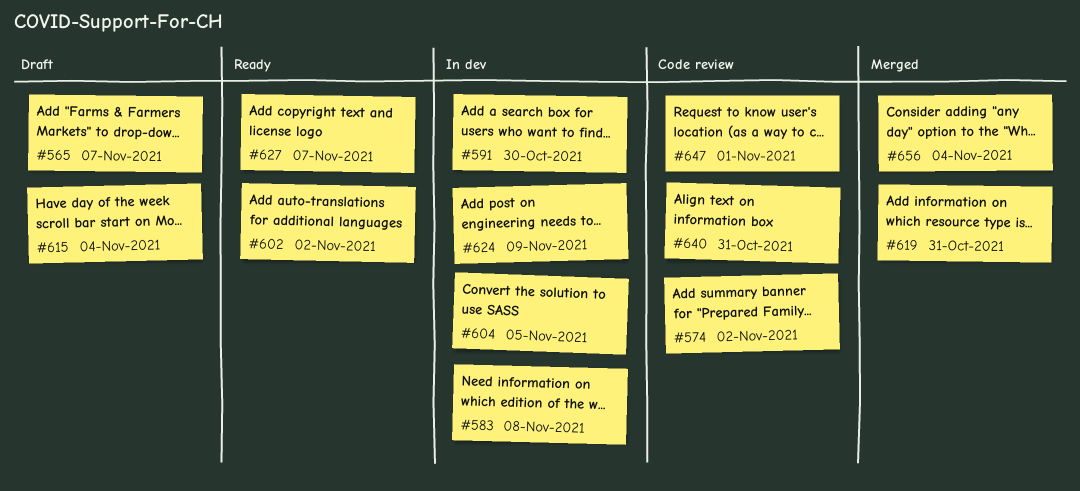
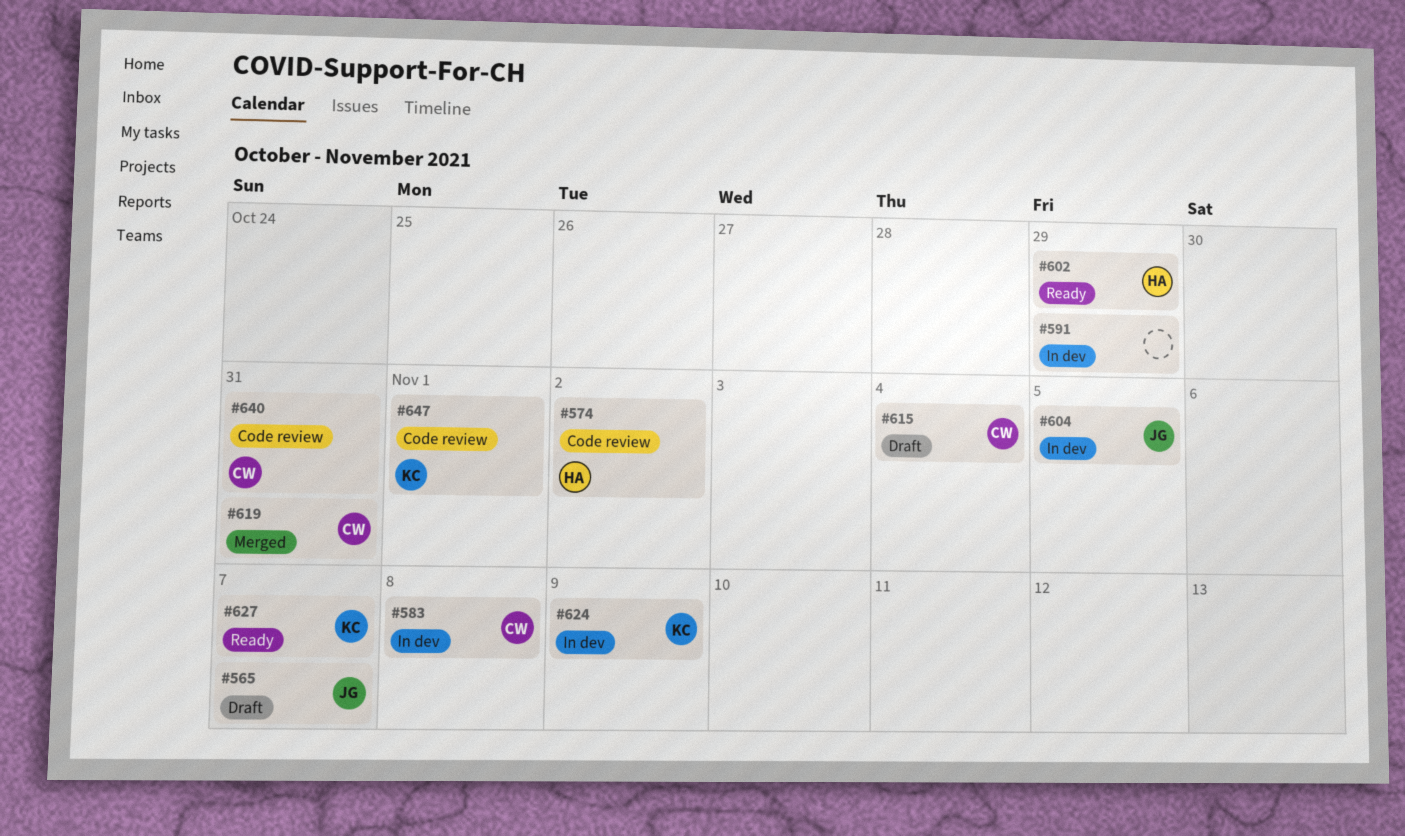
#591, due: Oct 30 -> Oct 29
#602, due: Nov 2 -> Oct 29
#656: present -> none

